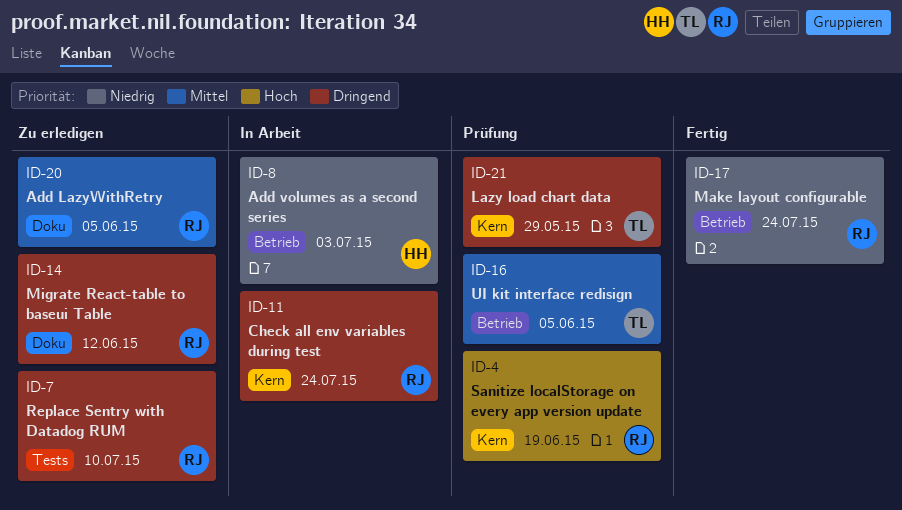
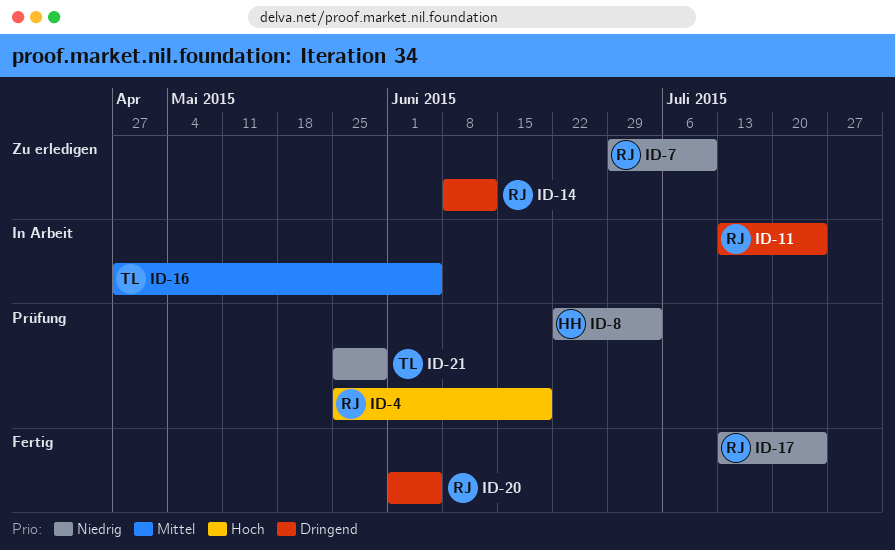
ID-7, priority: Dringend -> Niedrig
ID-8, status: In Arbeit -> Prüfung
ID-16, status: Prüfung -> In Arbeit
ID-20, status: Zu erledigen -> Fertig
ID-20, priority: Mittel -> Dringend
ID-21, priority: Dringend -> Niedrig

